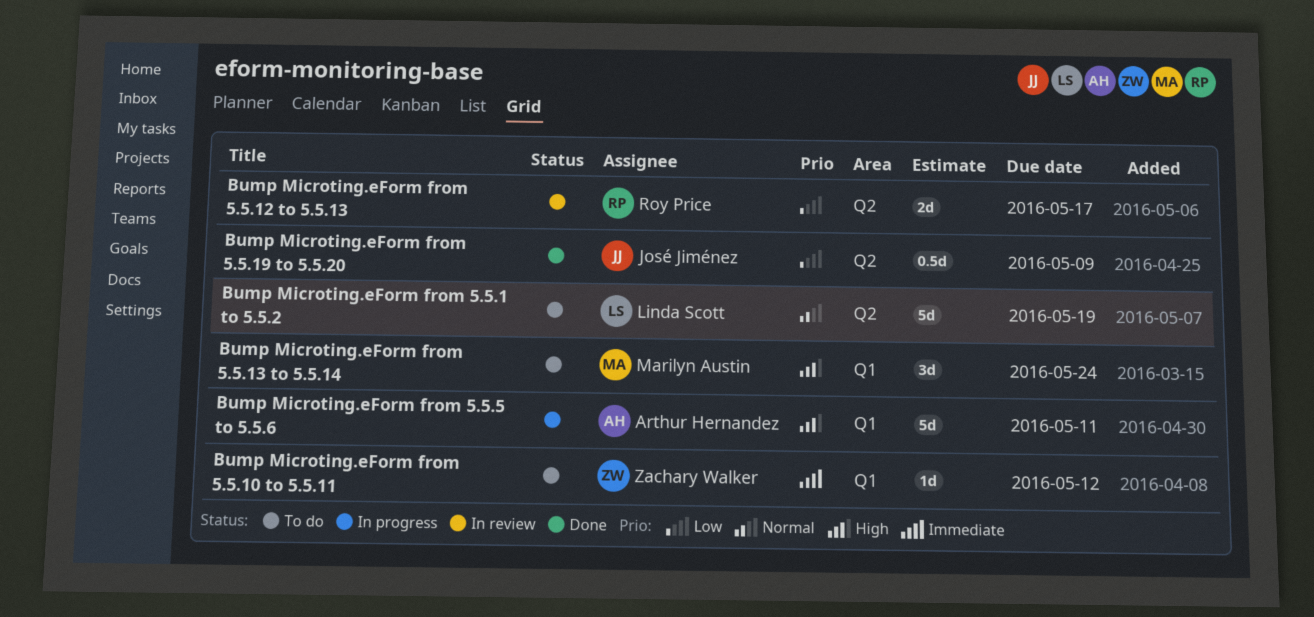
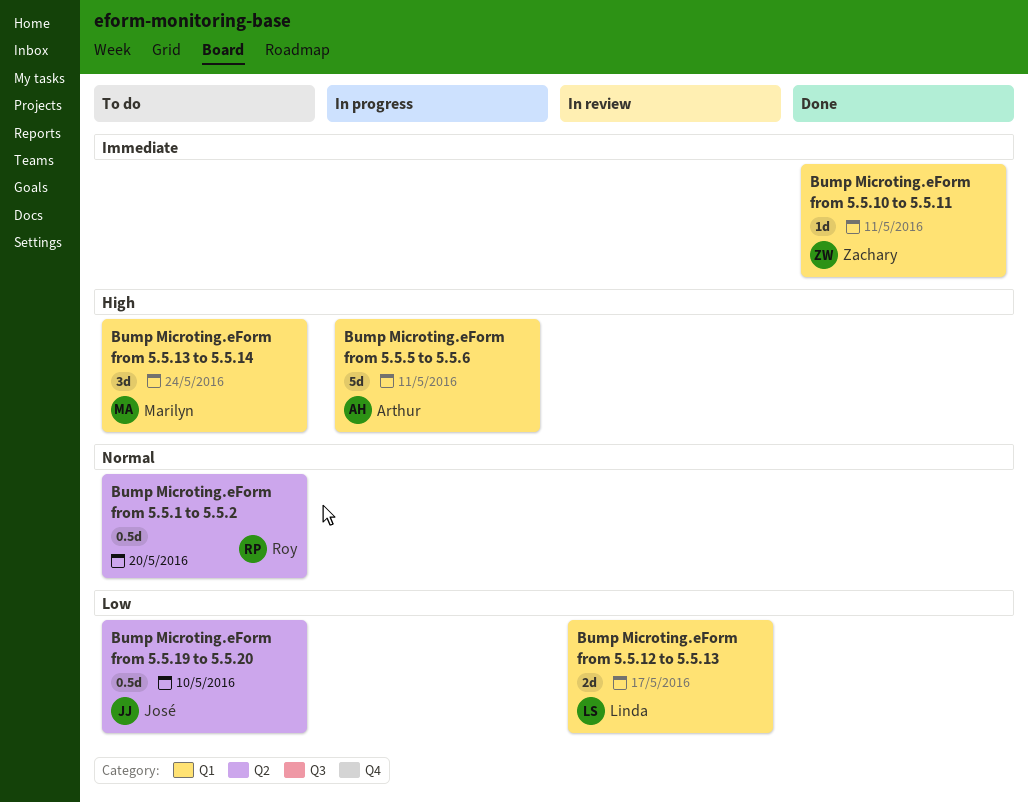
Bump Microting.eForm from 5.5.1 to 5.5.2, owner: Linda Scott -> Roy Price
Bump Microting.eForm from 5.5.1 to 5.5.2, estimate: 5d -> 0.5d
Bump Microting.eForm from 5.5.1 to 5.5.2, due: May 19 -> May 20
Bump Microting.eForm from 5.5.10 to 5.5.11, status: To do -> Done
Bump Microting.eForm from 5.5.10 to 5.5.11, due: May 12 -> May 11
Bump Microting.eForm from 5.5.12 to 5.5.13, owner: Roy Price -> Linda Scott
Bump Microting.eForm from 5.5.12 to 5.5.13, label: Q2 -> Q1
Bump Microting.eForm from 5.5.19 to 5.5.20, status: Done -> To do
Bump Microting.eForm from 5.5.19 to 5.5.20, due: May 9 -> May 10

